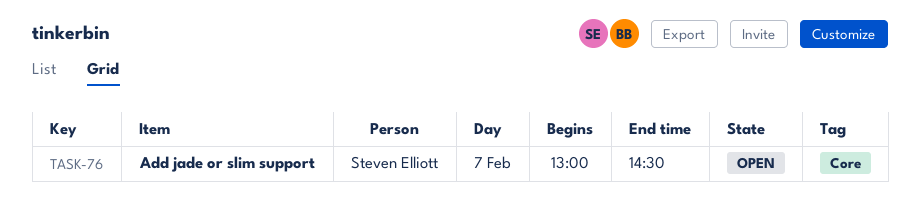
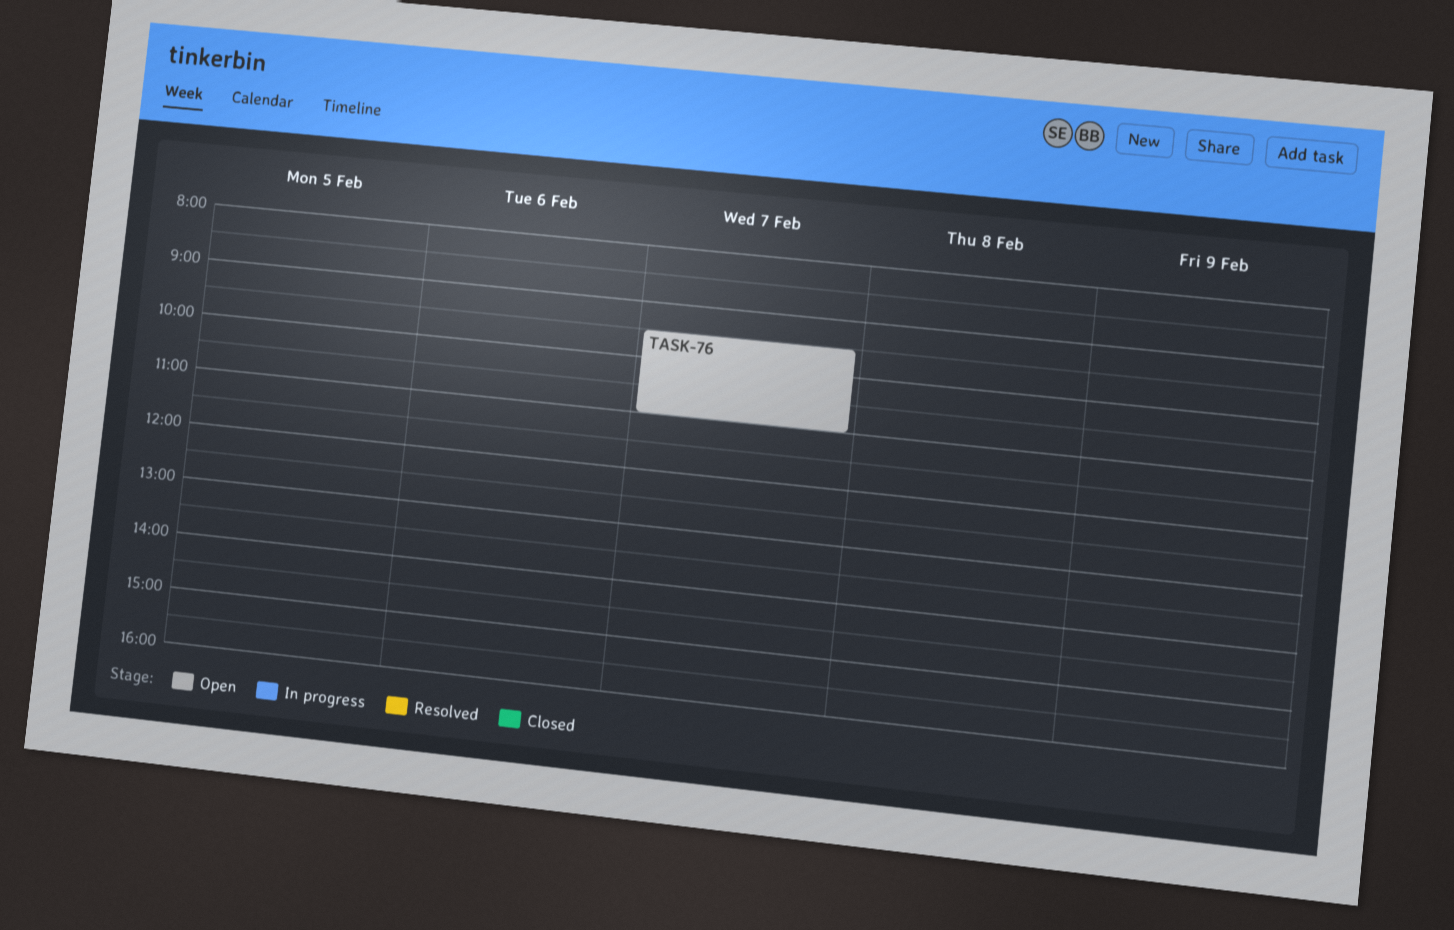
TASK-76, begins: 13:00 -> 09:30
TASK-76, ends: 14:30 -> 11:00

